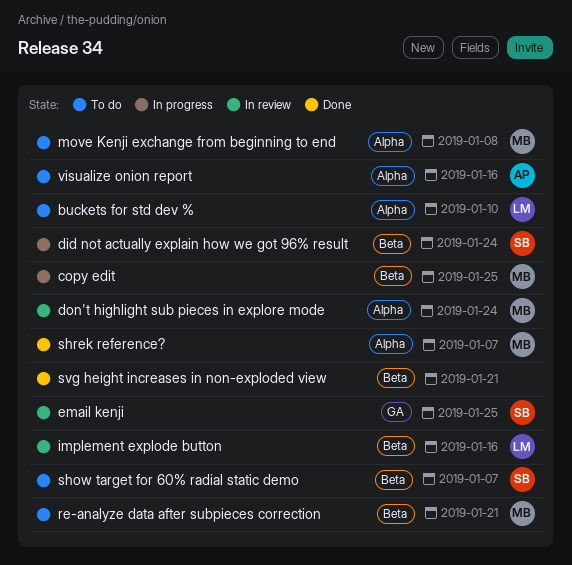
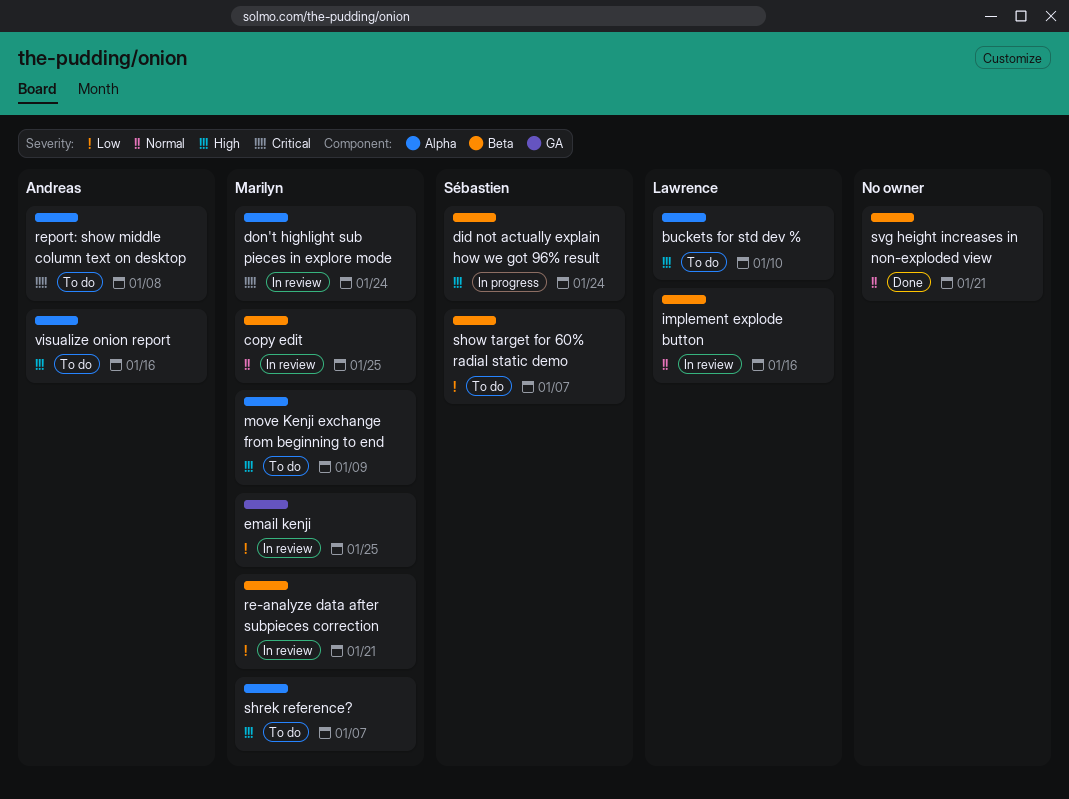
copy edit, status: In progress -> In review
email kenji, owner: Sébastien -> Marilyn
move Kenji exchange from beginning to end, due: Jan 8 -> Jan 9
re-analyze data after subpieces correction, status: To do -> In review
report: show middle column text on desktop: none -> present
shrek reference?, status: Done -> To do

